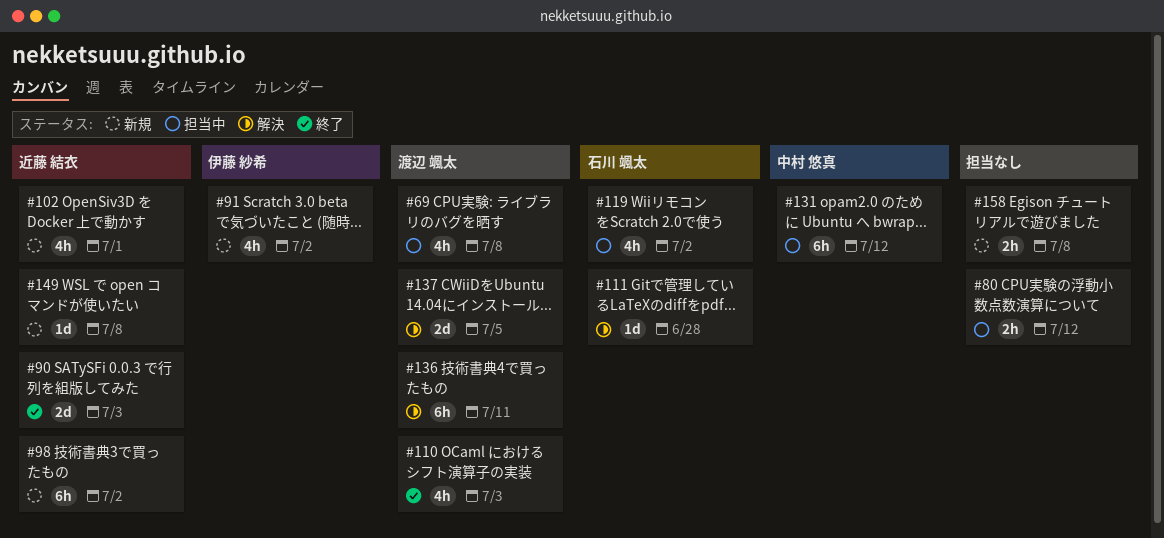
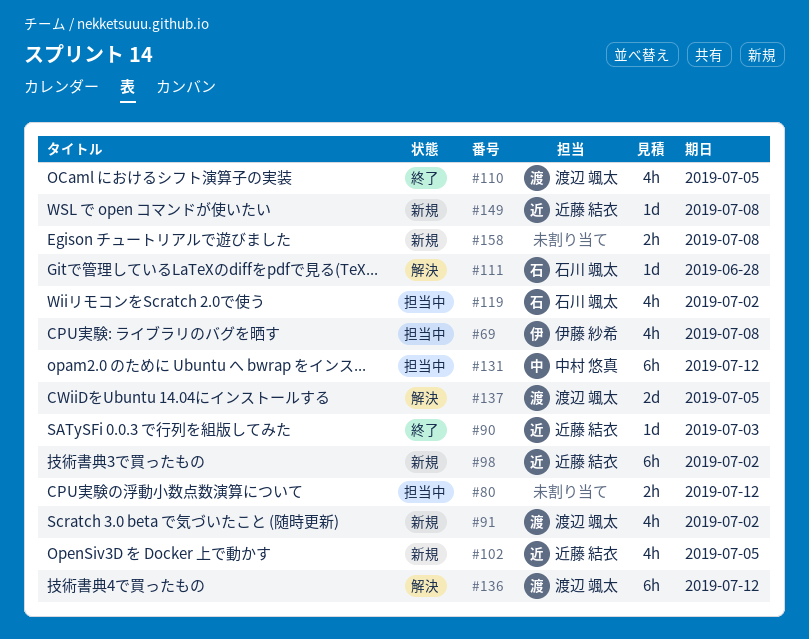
#69, owner: 渡辺 颯太 -> 伊藤 紗希
#90, estimate: 2d -> 1d
#91, owner: 伊藤 紗希 -> 渡辺 颯太
#102, due: Jul 1 -> Jul 5
#110, due: Jul 3 -> Jul 5
#136, due: Jul 11 -> Jul 12

